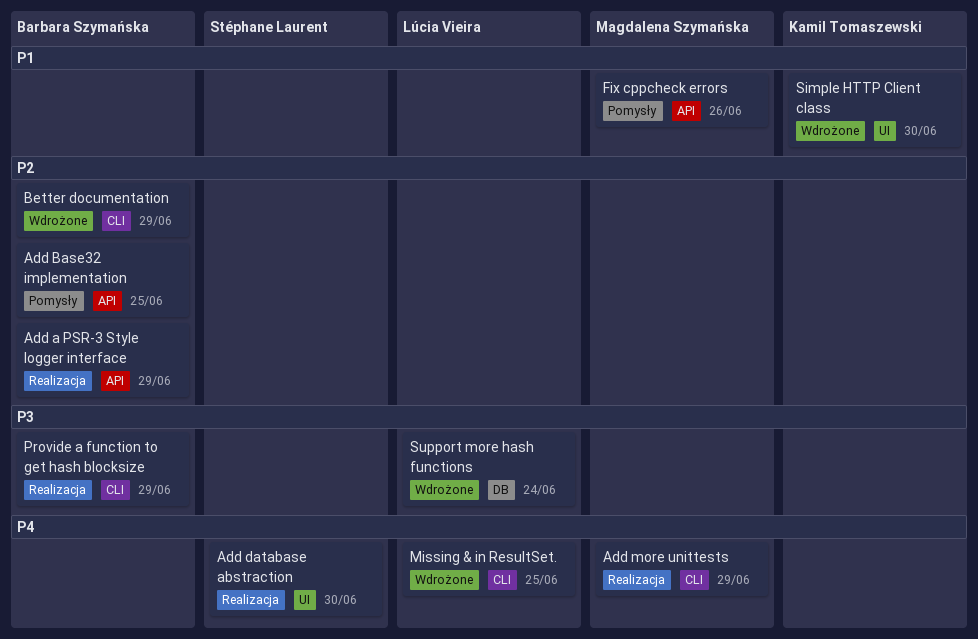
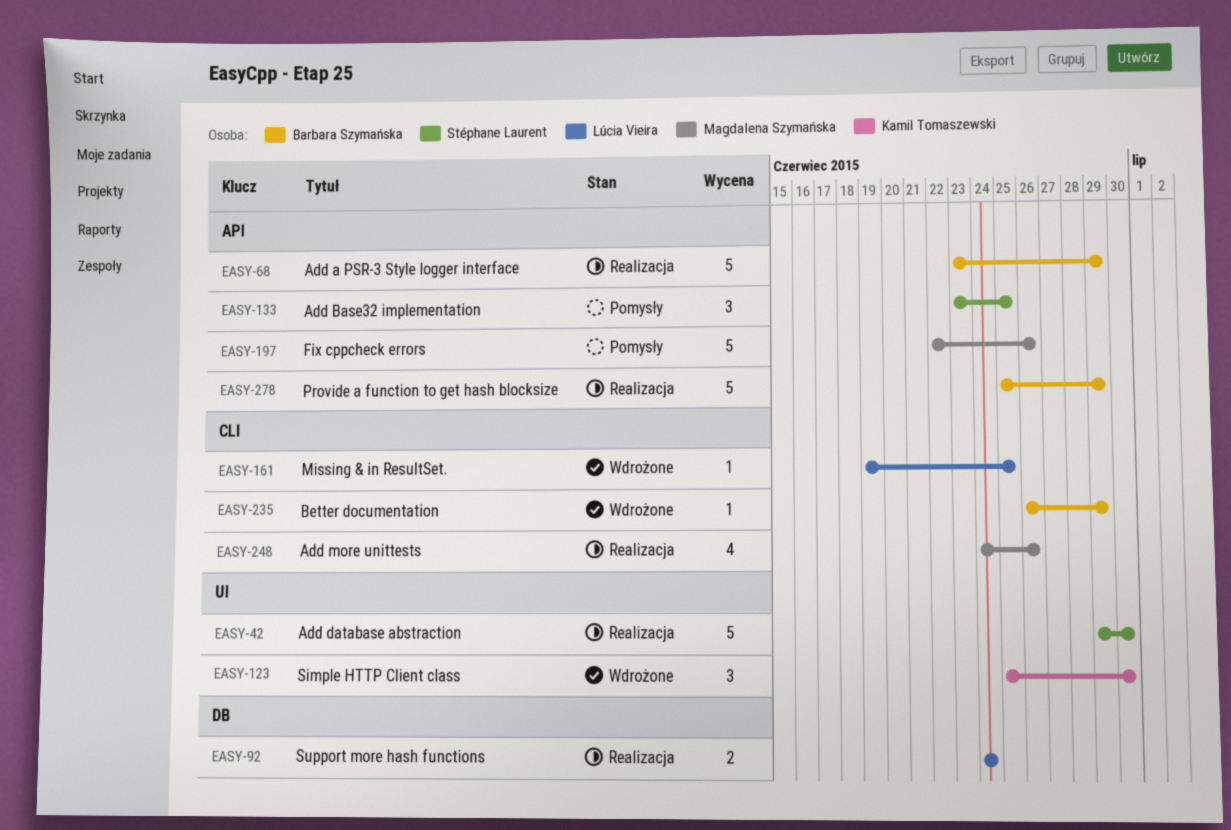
Add Base32 implementation, owner: Barbara Szymańska -> Stéphane Laurent
Add more unittests, due: Jun 29 -> Jun 26
Provide a function to get hash blocksize, label: CLI -> API
Support more hash functions, status: Wdrożone -> Realizacja

